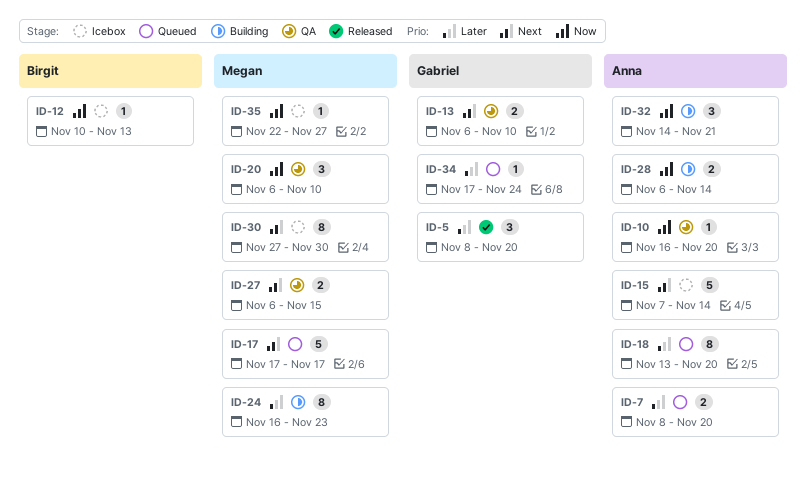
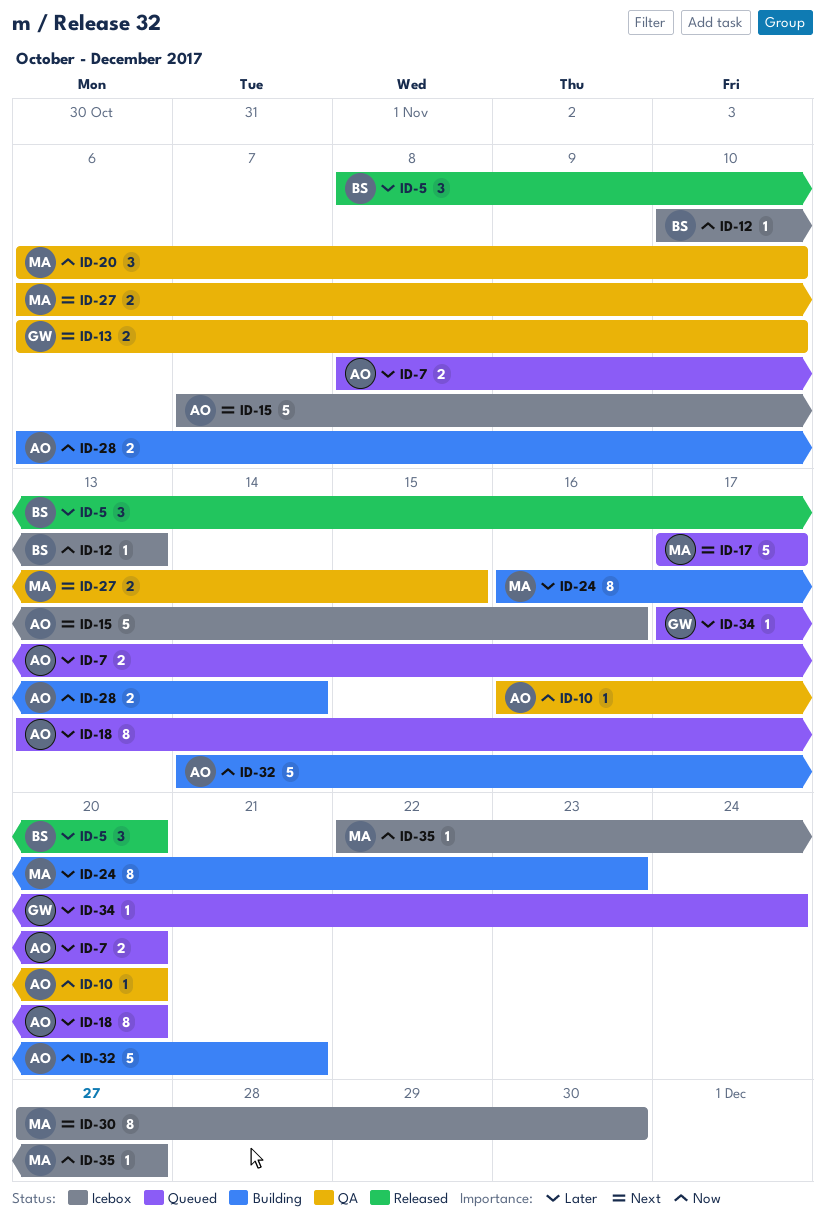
ID-5, owner: Gabriel -> Birgit
ID-15, due: Nov 14 -> Nov 16
ID-32, estimate: 3 -> 5

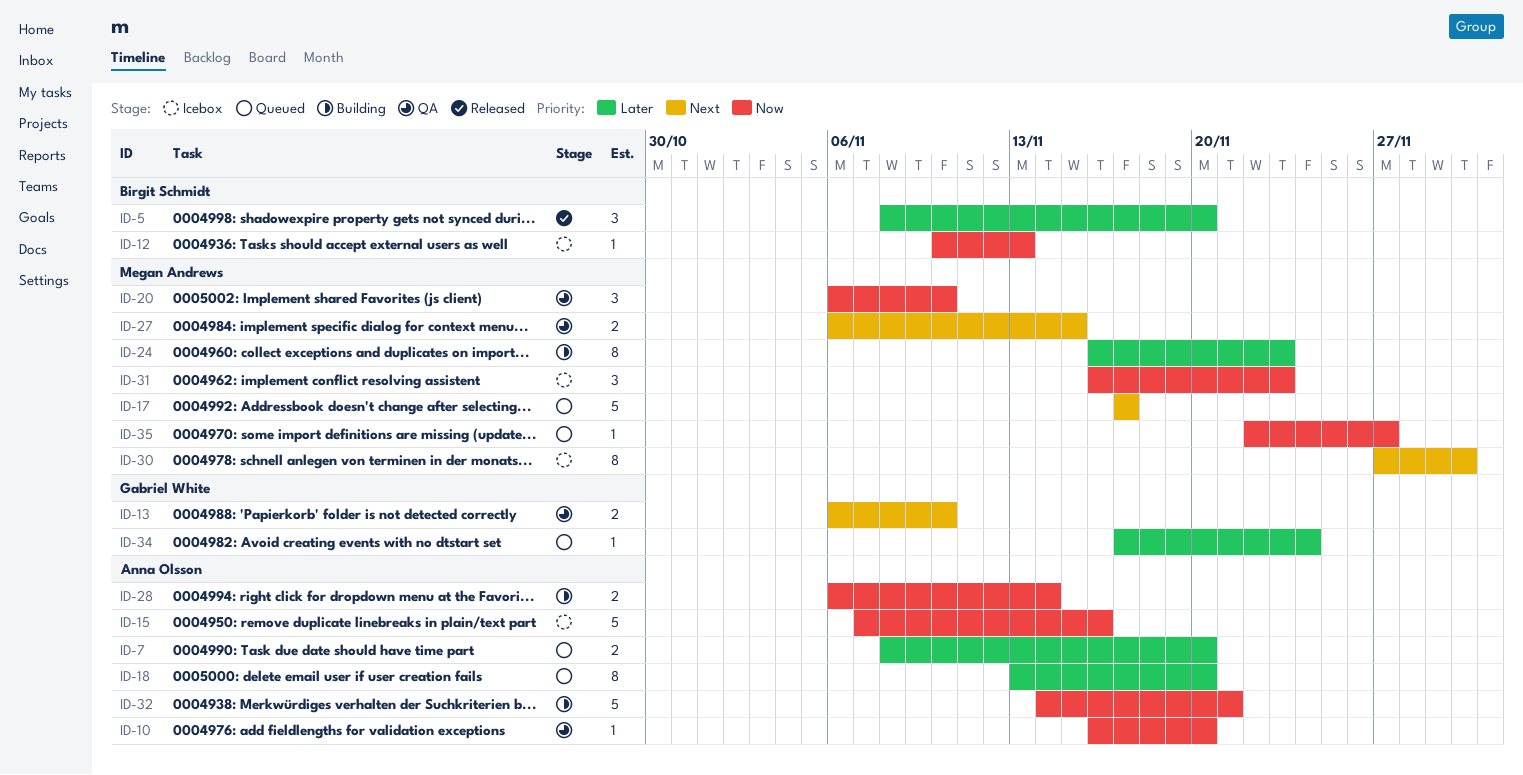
ID-15, priority: Next -> Now
ID-31: none -> present
ID-35, status: Icebox -> Queued

